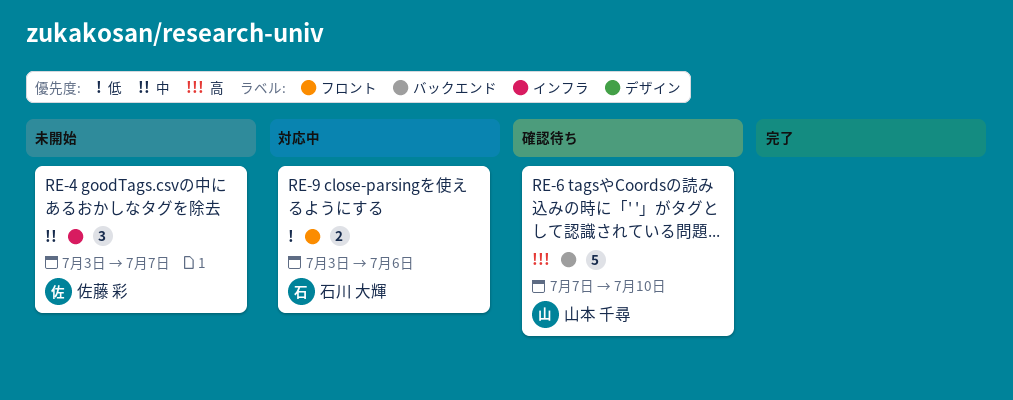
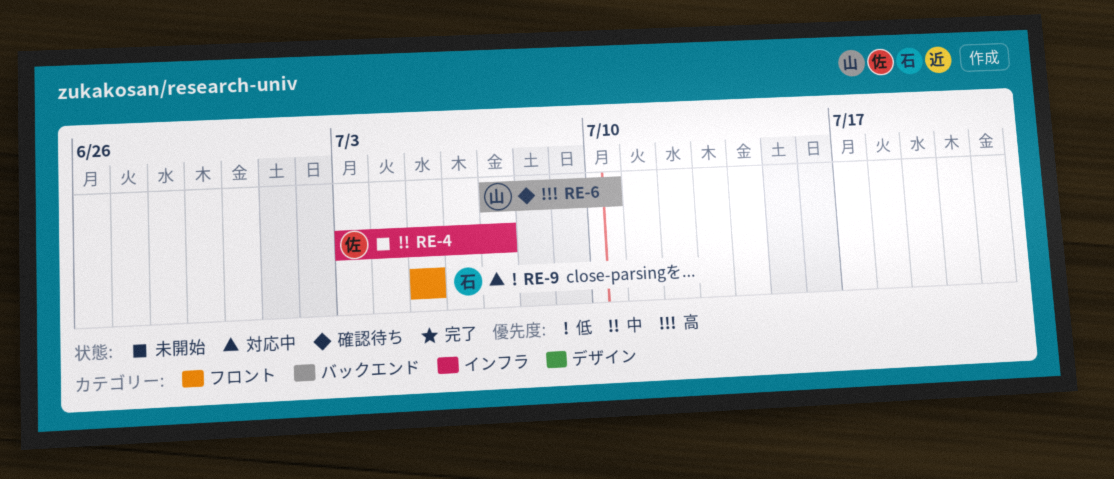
RE-9, start: Jul 3 -> Jul 5
RE-9, due: Jul 6 -> Jul 5

